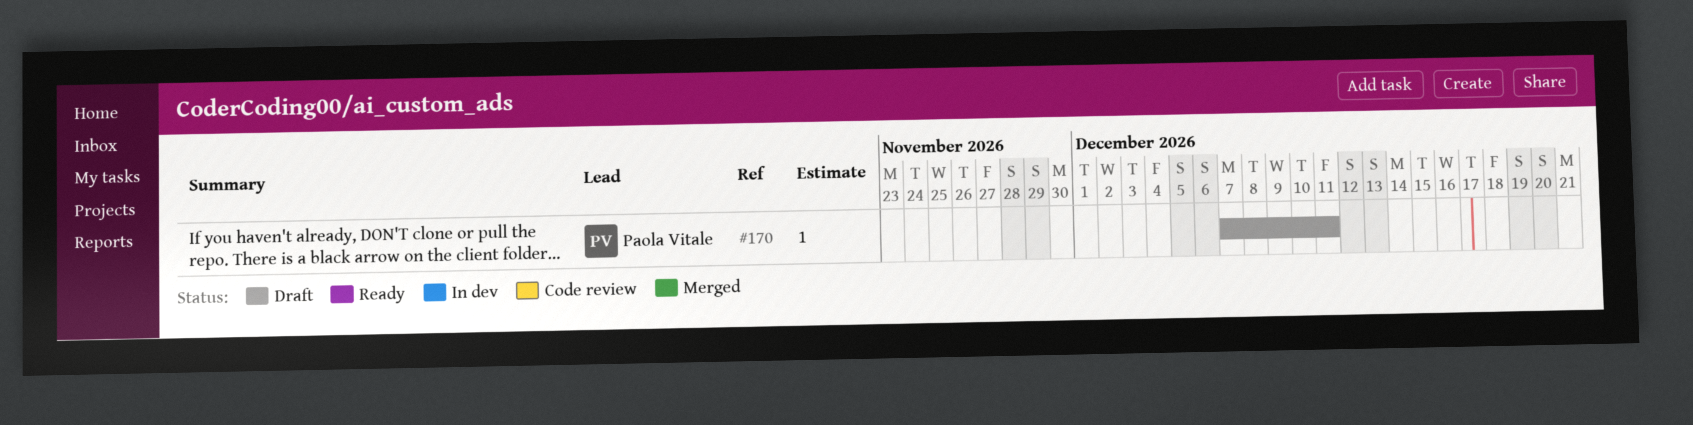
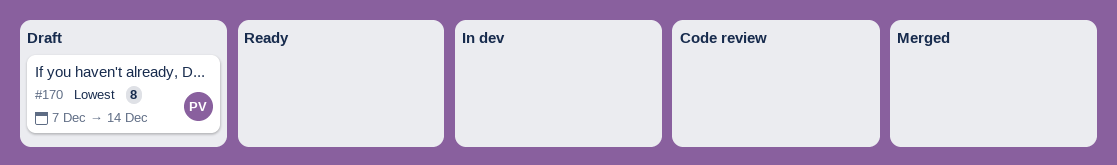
#170, estimate: 1 -> 8
#170, due: Dec 11 -> Dec 14

